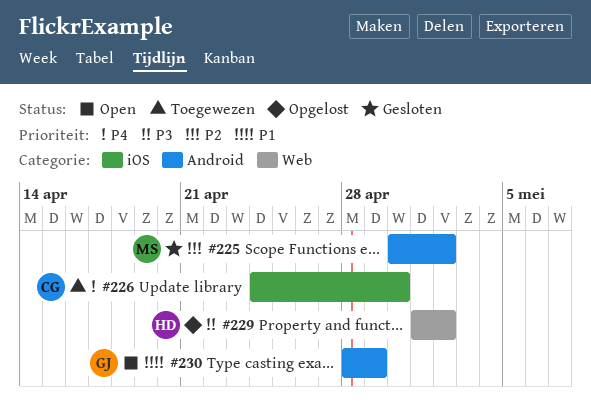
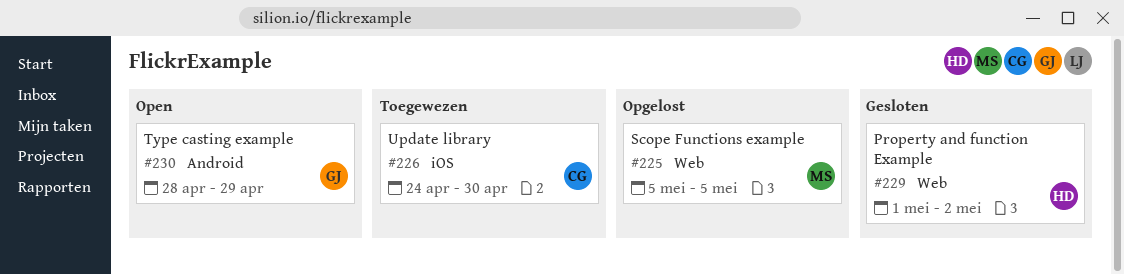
#225, status: Gesloten -> Opgelost
#225, label: Android -> Web
#225, start: Apr 30 -> May 5
#225, due: May 2 -> May 5
#229, status: Opgelost -> Gesloten

